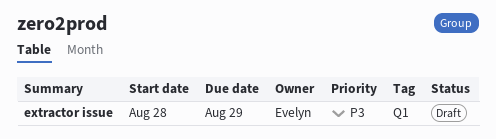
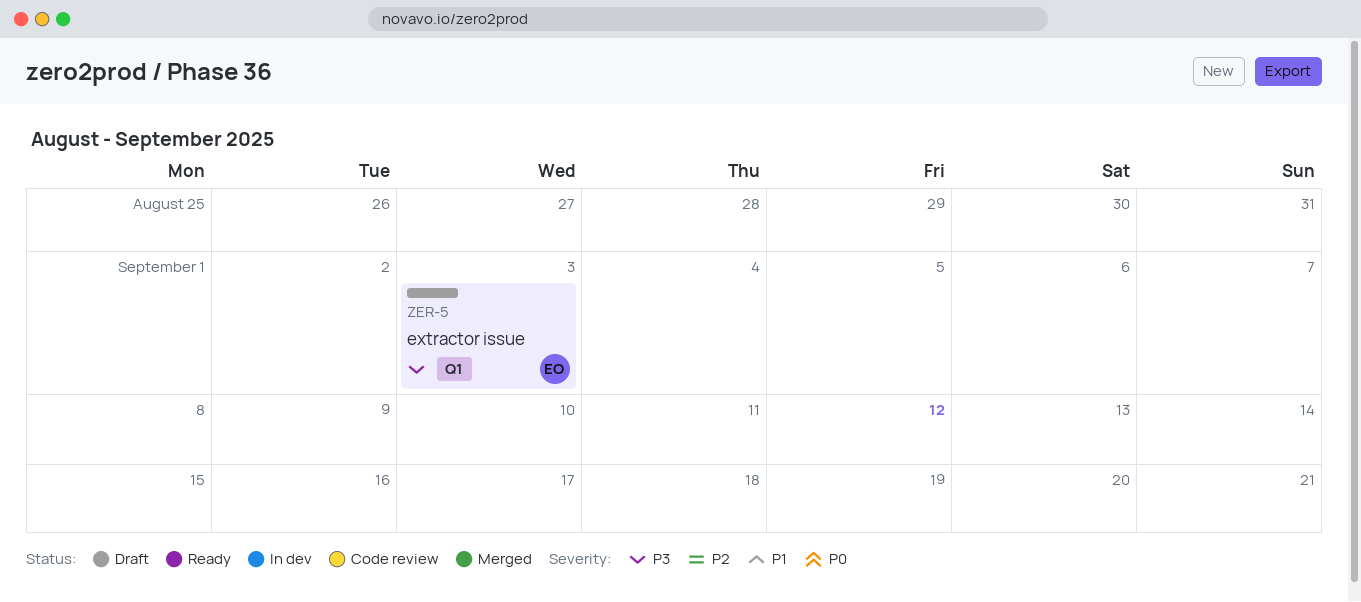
extractor issue, due: Aug 29 -> Sep 3

